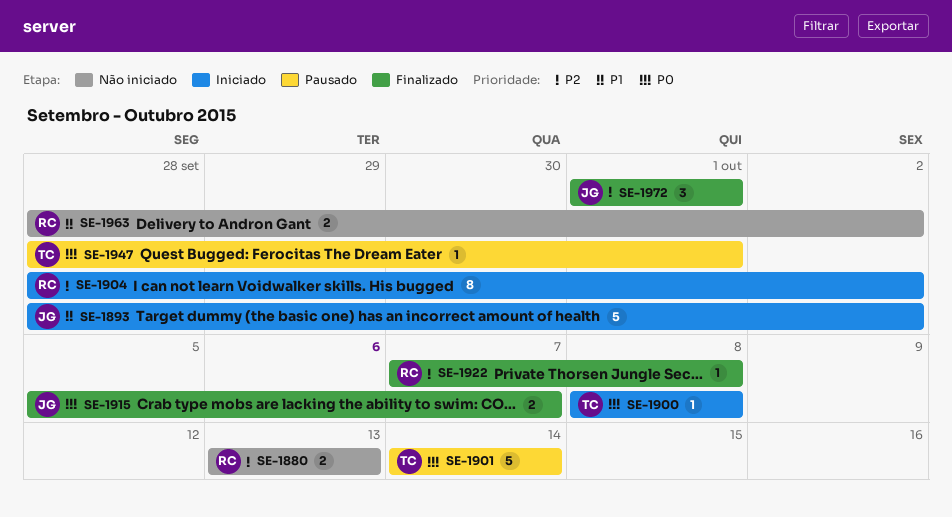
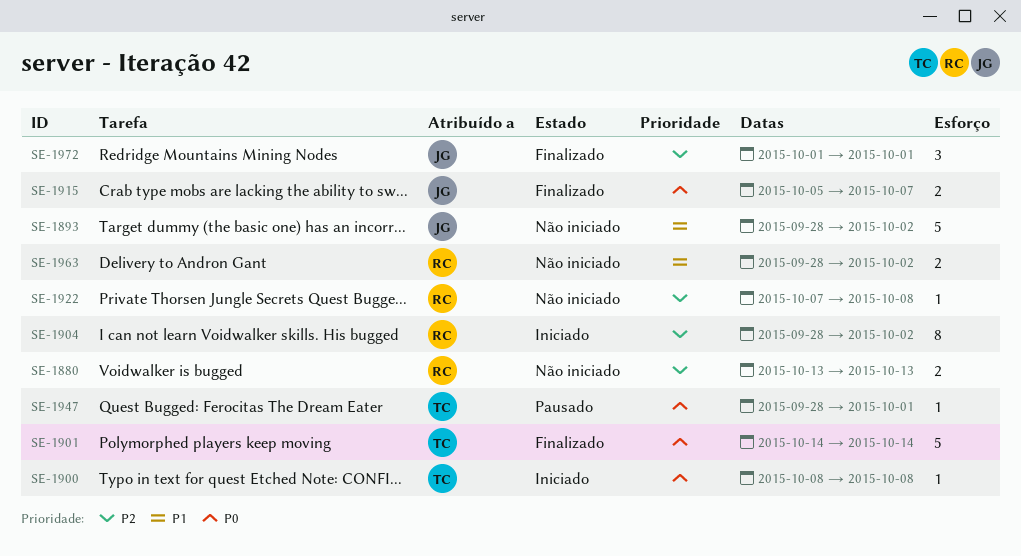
SE-1893, status: Iniciado -> Não iniciado
SE-1901, status: Pausado -> Finalizado
SE-1922, status: Finalizado -> Não iniciado

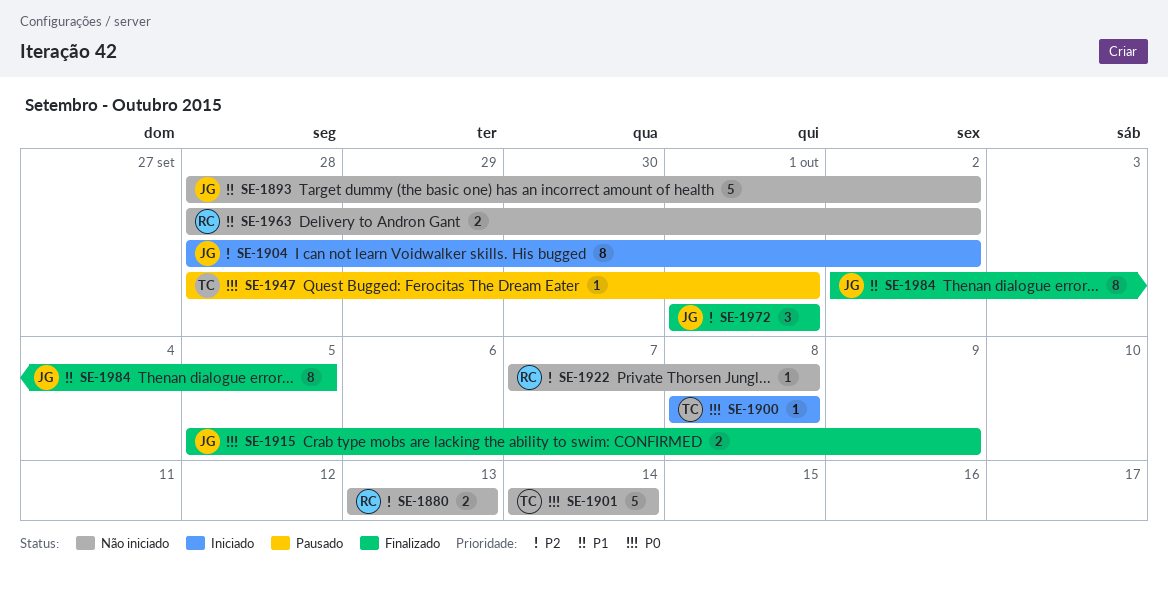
SE-1901, status: Finalizado -> Não iniciado
SE-1904, owner: RC -> JG
SE-1915, due: Oct 7 -> Oct 9
SE-1984: none -> present

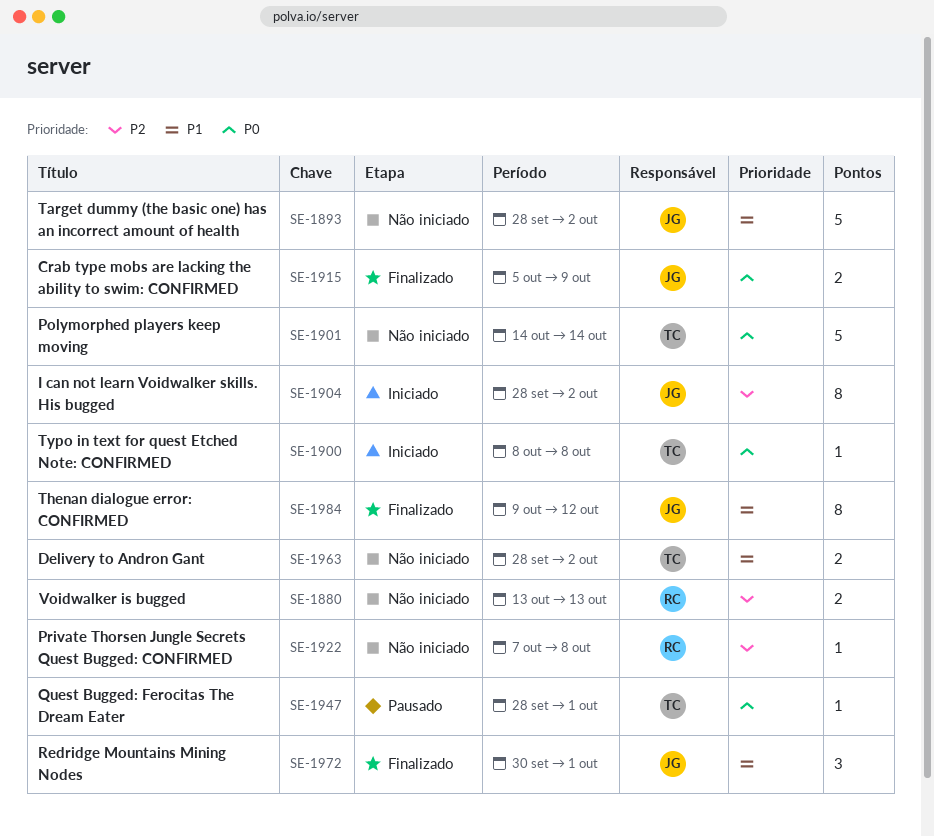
SE-1963, owner: RC -> TC
SE-1972, priority: P2 -> P1
SE-1972, start: Oct 1 -> Sep 30
SE-1984, start: Oct 2 -> Oct 9
SE-1984, due: Oct 5 -> Oct 12

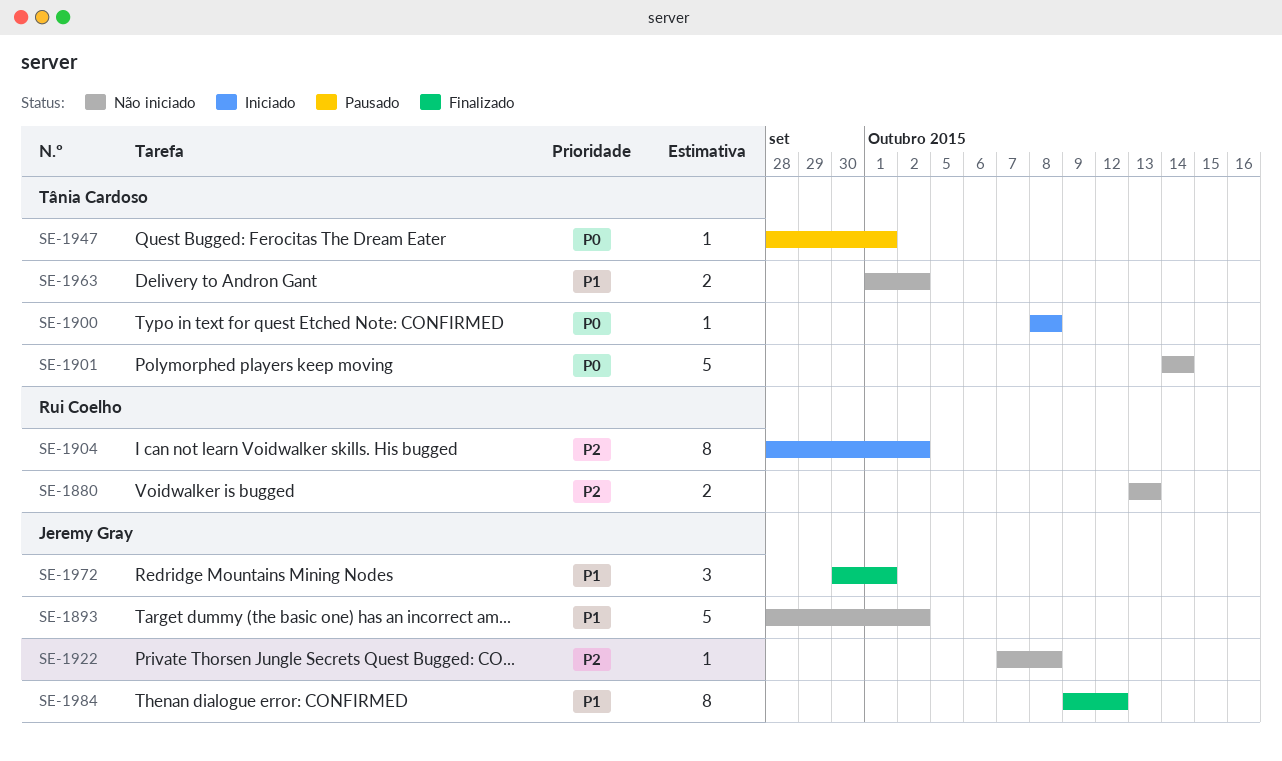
SE-1904, owner: Jeremy Gray -> Rui Coelho
SE-1915: present -> none
SE-1922, owner: Rui Coelho -> Jeremy Gray
SE-1963, start: Sep 28 -> Oct 1

